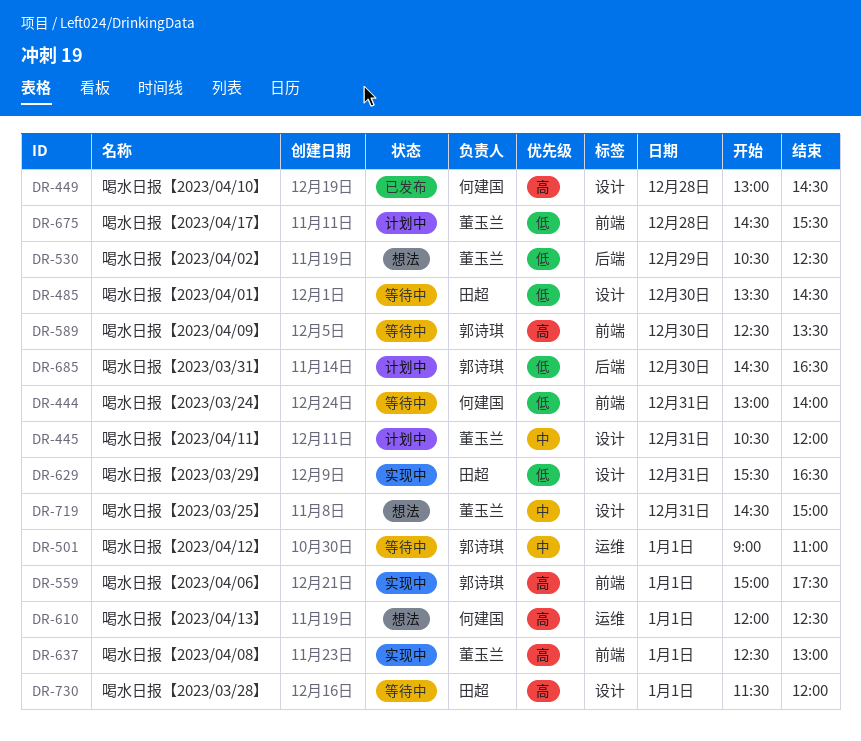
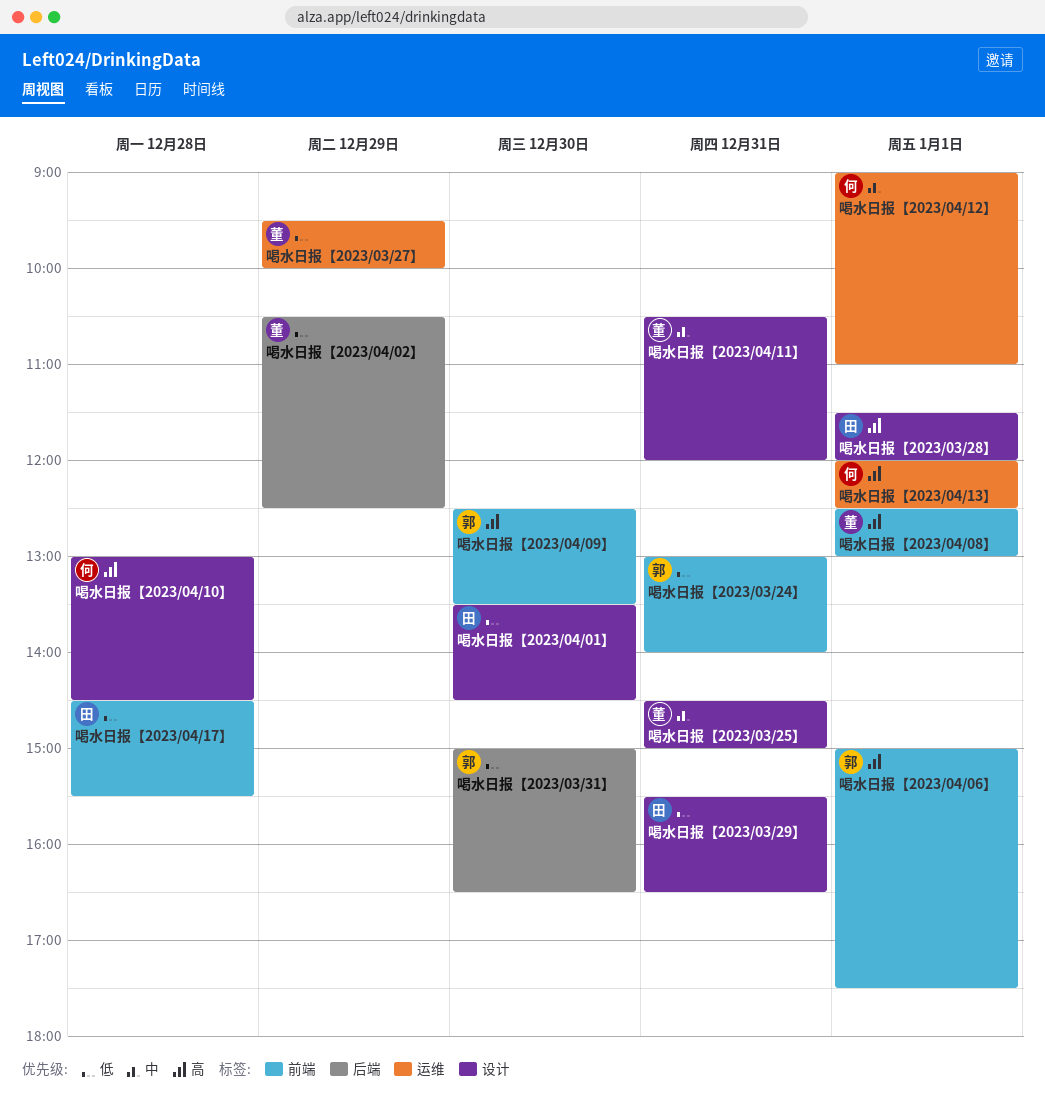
喝水日报【2023/03/24】, owner: 何建国 -> 郭诗琪
喝水日报【2023/03/27】: none -> present
喝水日报【2023/03/31】, begins: 14:30 -> 15:00
喝水日报【2023/04/12】, owner: 郭诗琪 -> 何建国
喝水日报【2023/04/17】, owner: 董玉兰 -> 田超

